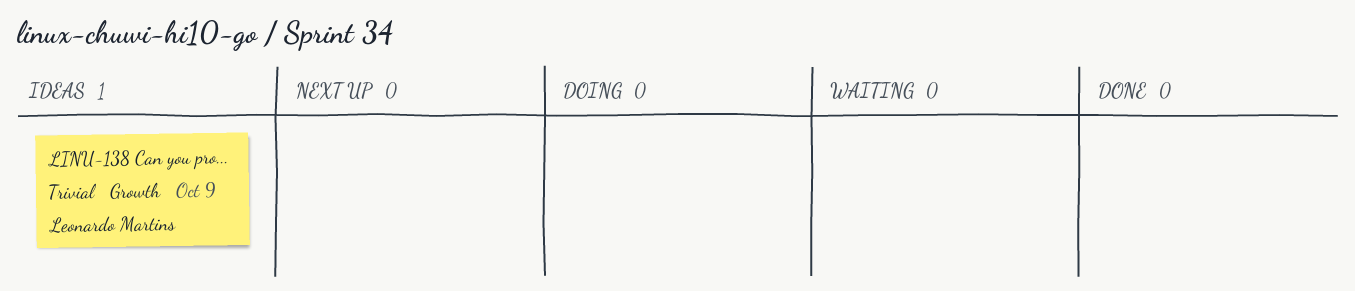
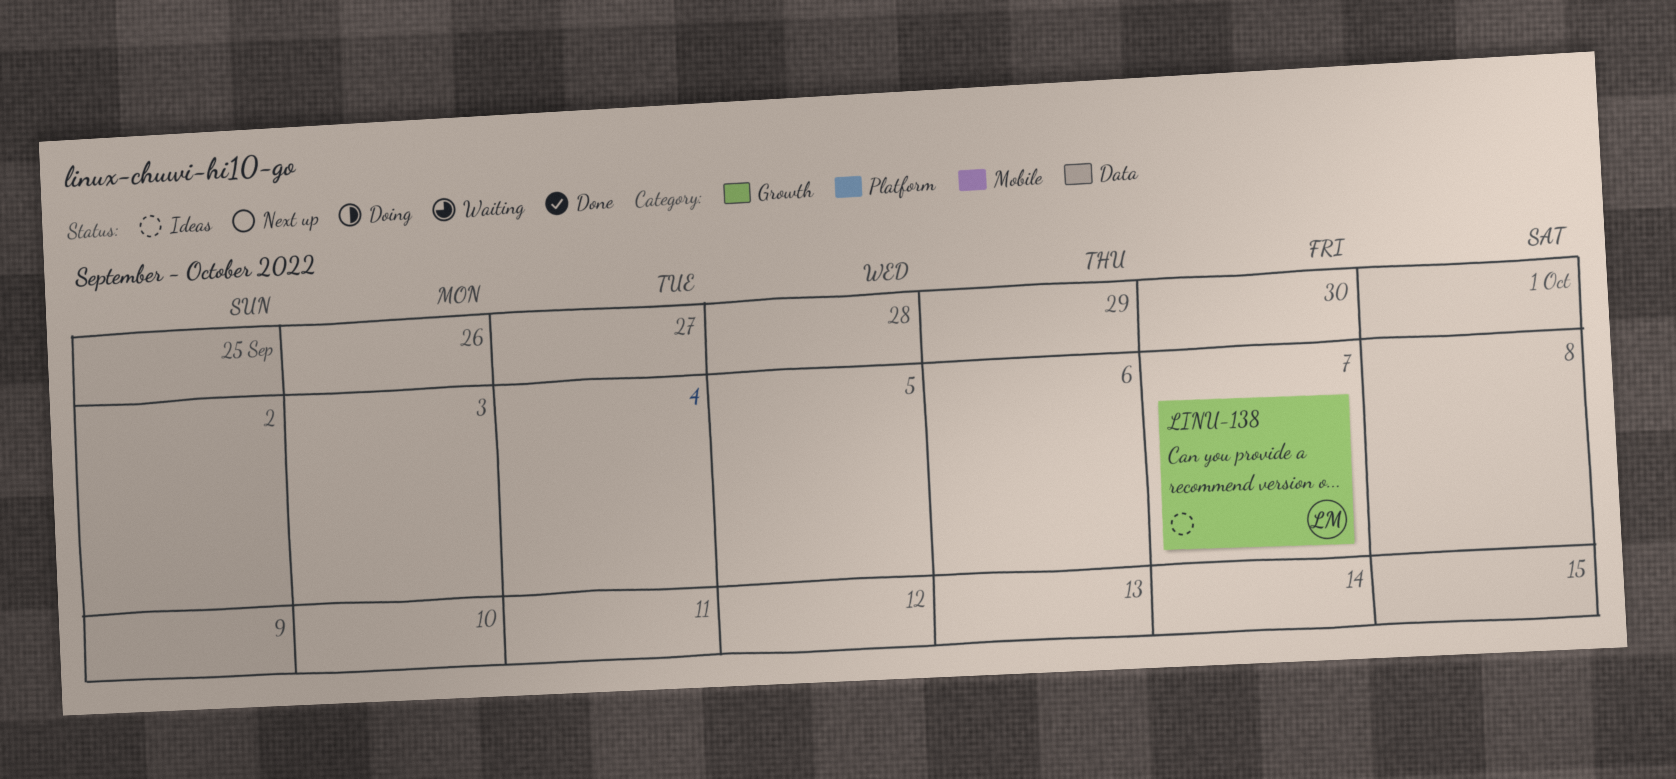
LINU-138, due: Oct 9 -> Oct 7

